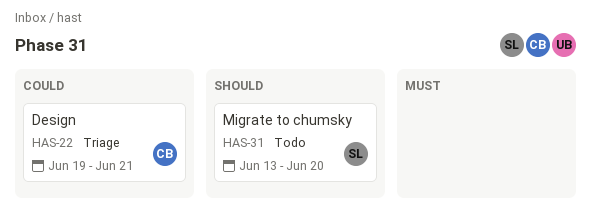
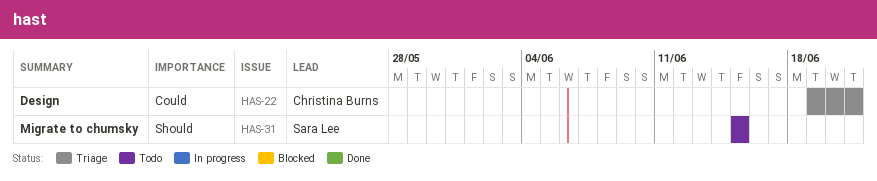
HAS-31, start: Jun 13 -> Jun 15
HAS-31, due: Jun 20 -> Jun 15

